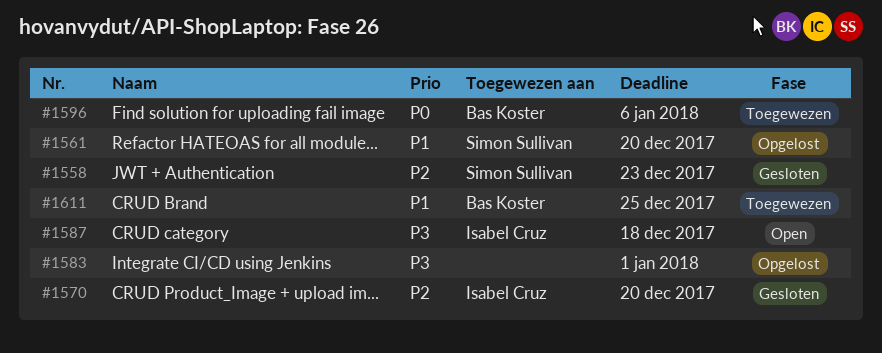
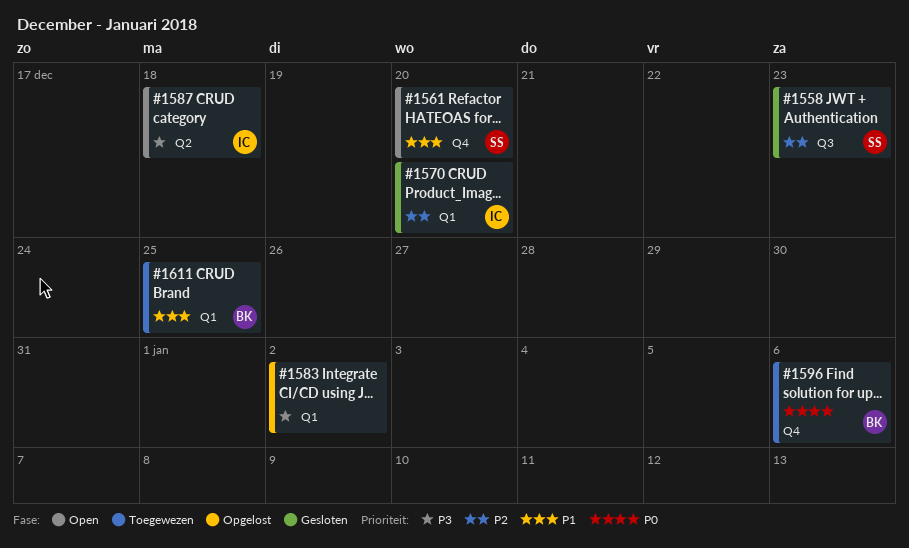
#1561, status: Opgelost -> Open
#1583, due: Jan 1 -> Jan 2

